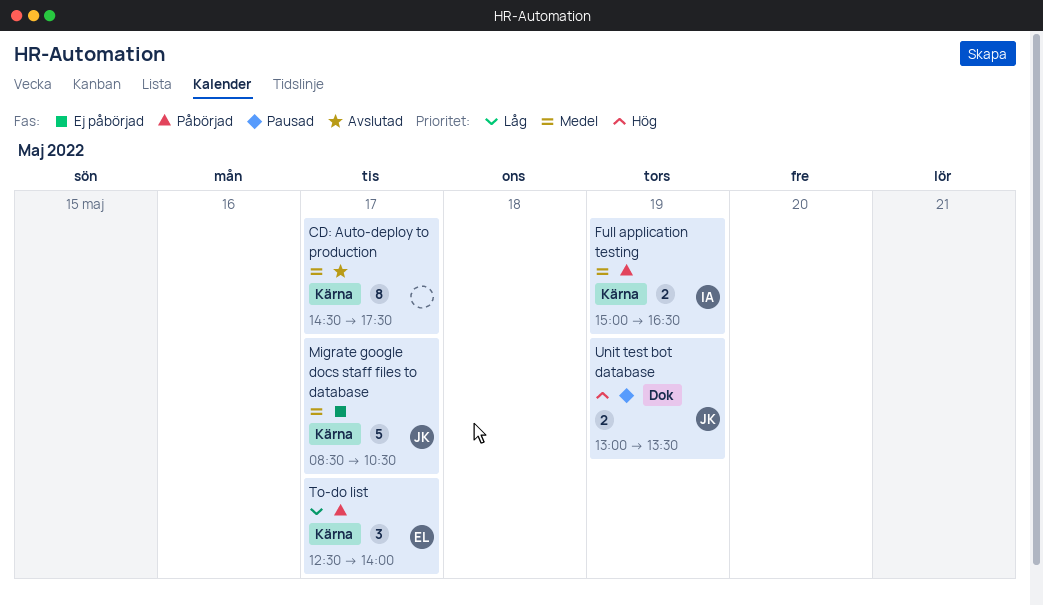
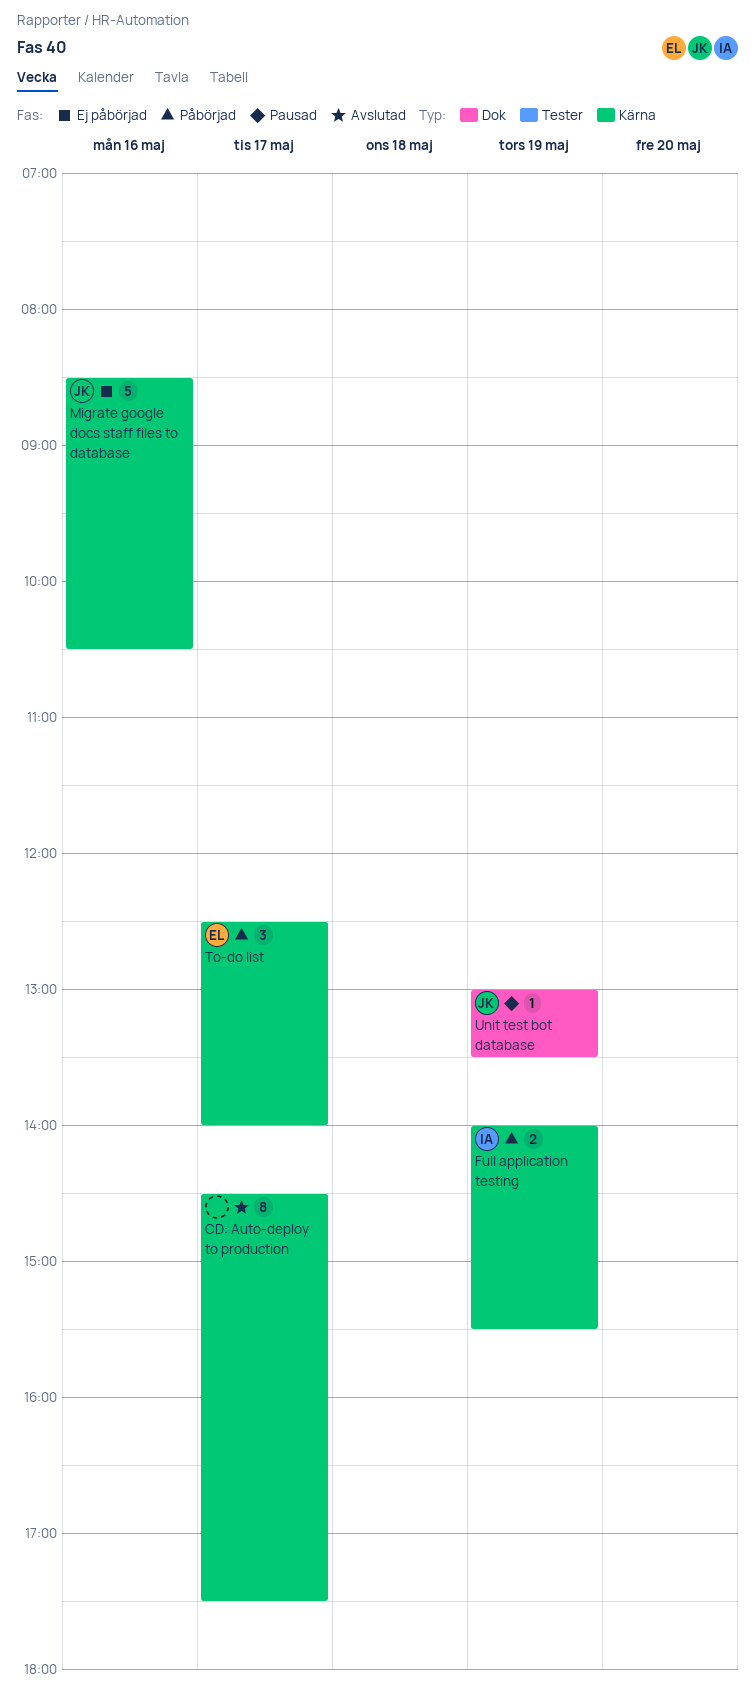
Full application testing, begins: 15:00 -> 14:00
Full application testing, ends: 16:30 -> 15:30
Migrate google docs staff files to database, day: May 17 -> May 16
Unit test bot database, estimate: 2 -> 1

